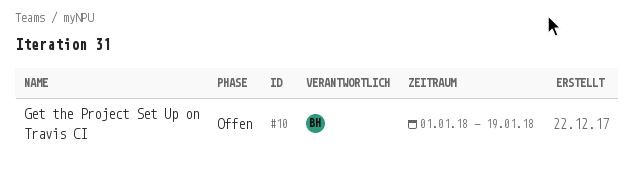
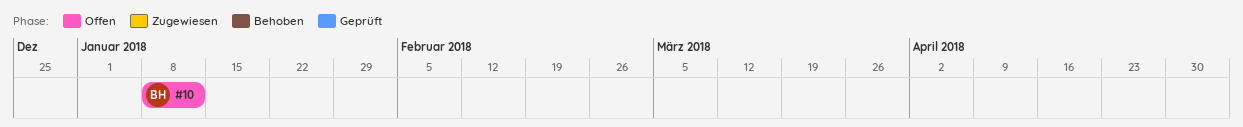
#10, start: Jan 1 -> Jan 8
#10, due: Jan 19 -> Jan 12

